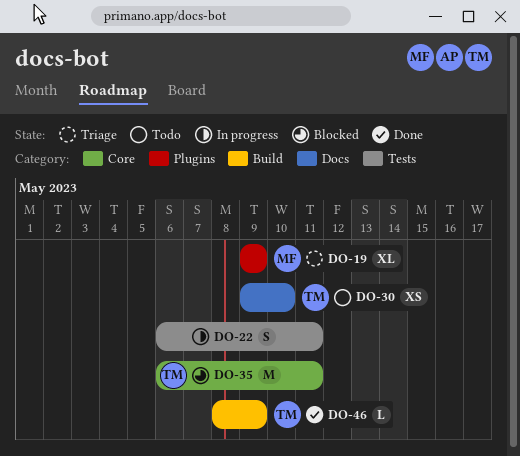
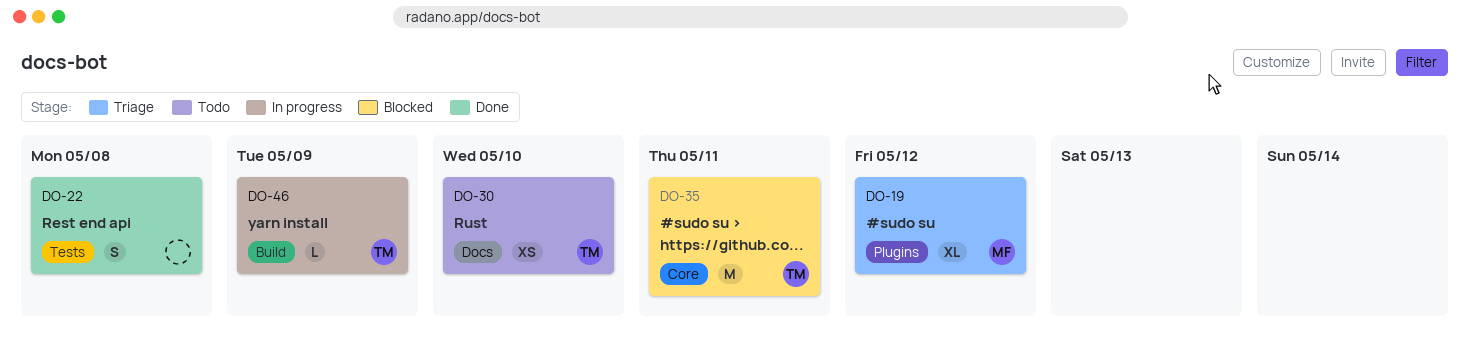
DO-19, due: May 9 -> May 12
DO-22, status: In progress -> Done
DO-22, due: May 11 -> May 8
DO-46, status: Done -> In progress

